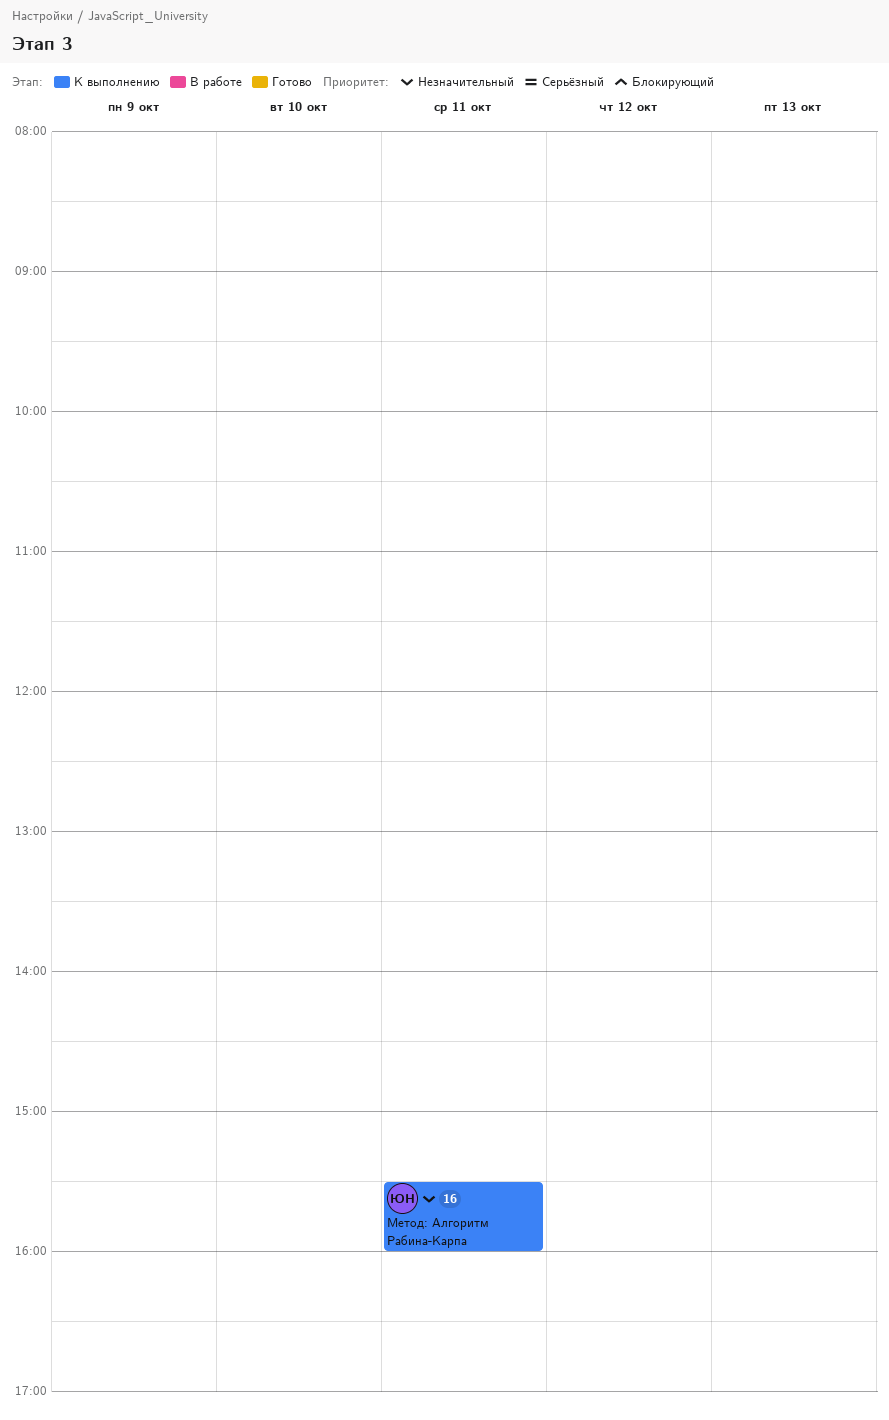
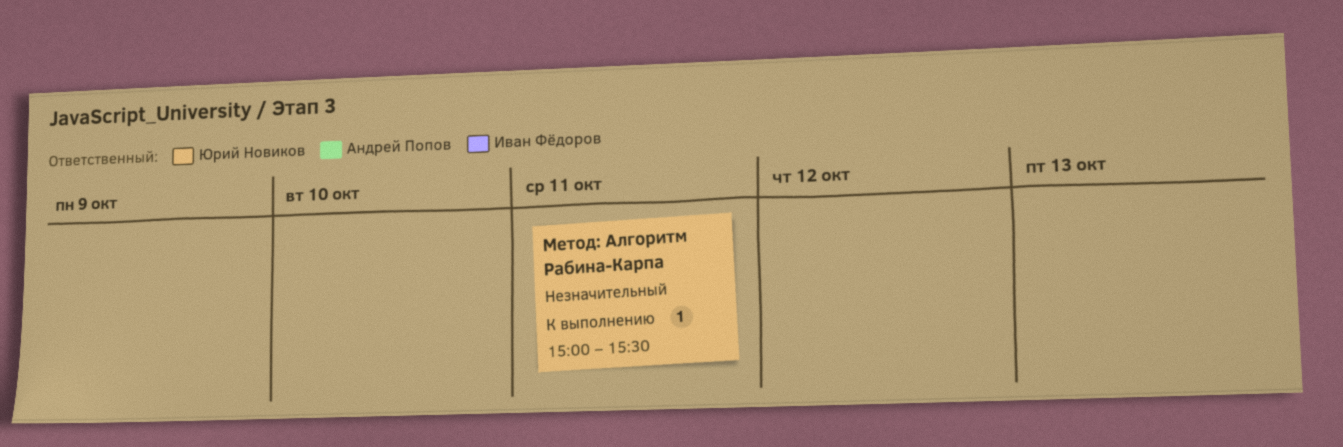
Метод: Алгоритм Рабина-Карпа, estimate: 16 -> 1
Метод: Алгоритм Рабина-Карпа, begins: 15:30 -> 15:00
Метод: Алгоритм Рабина-Карпа, ends: 16:00 -> 15:30

